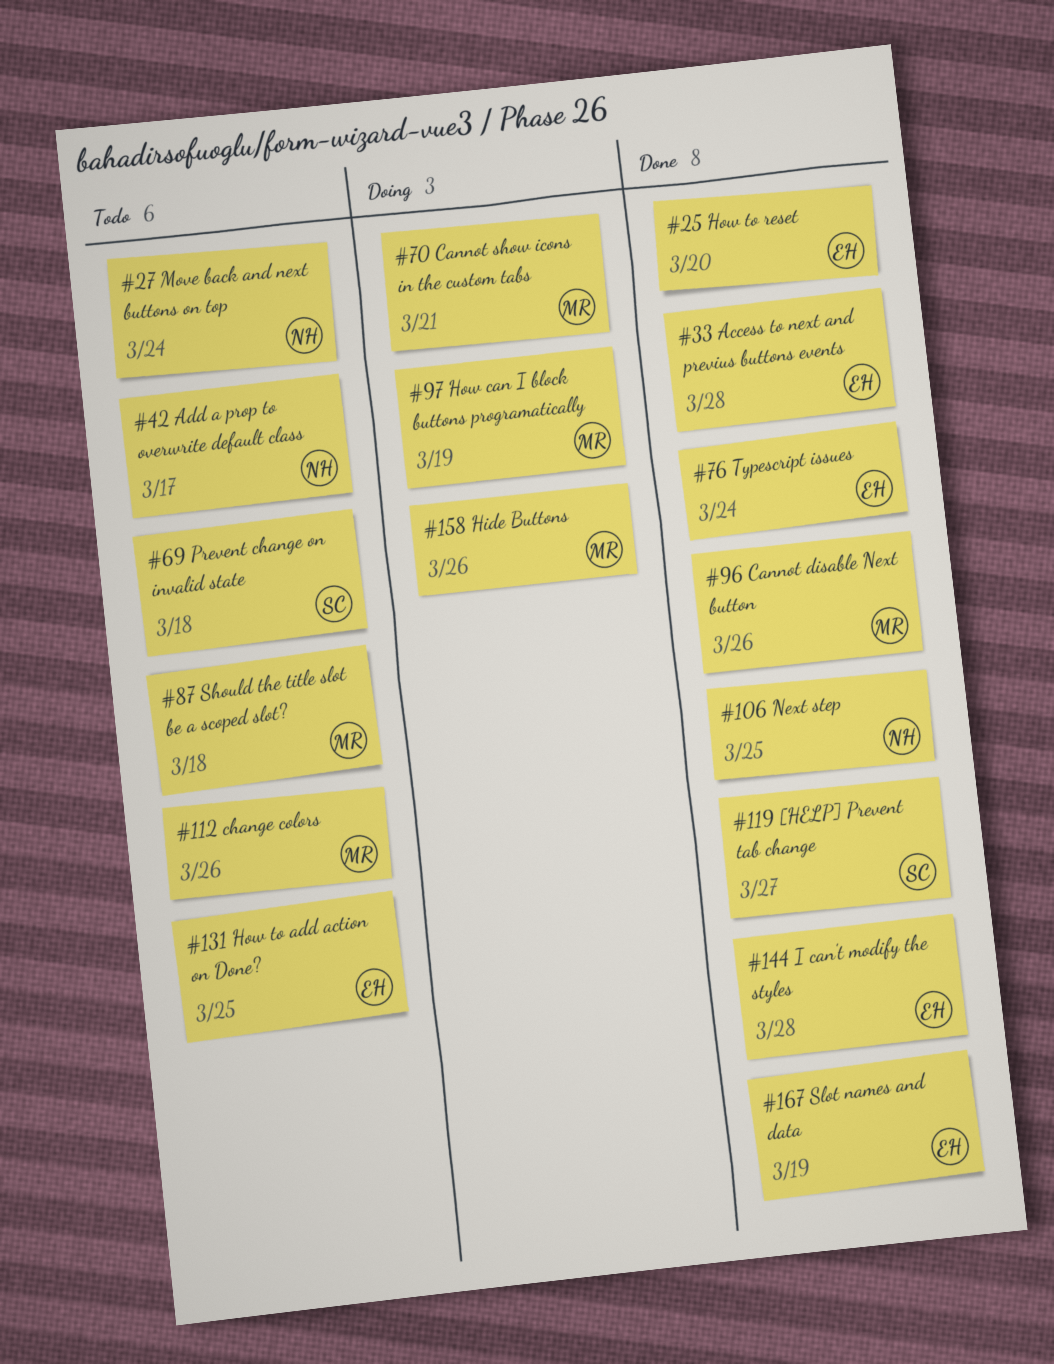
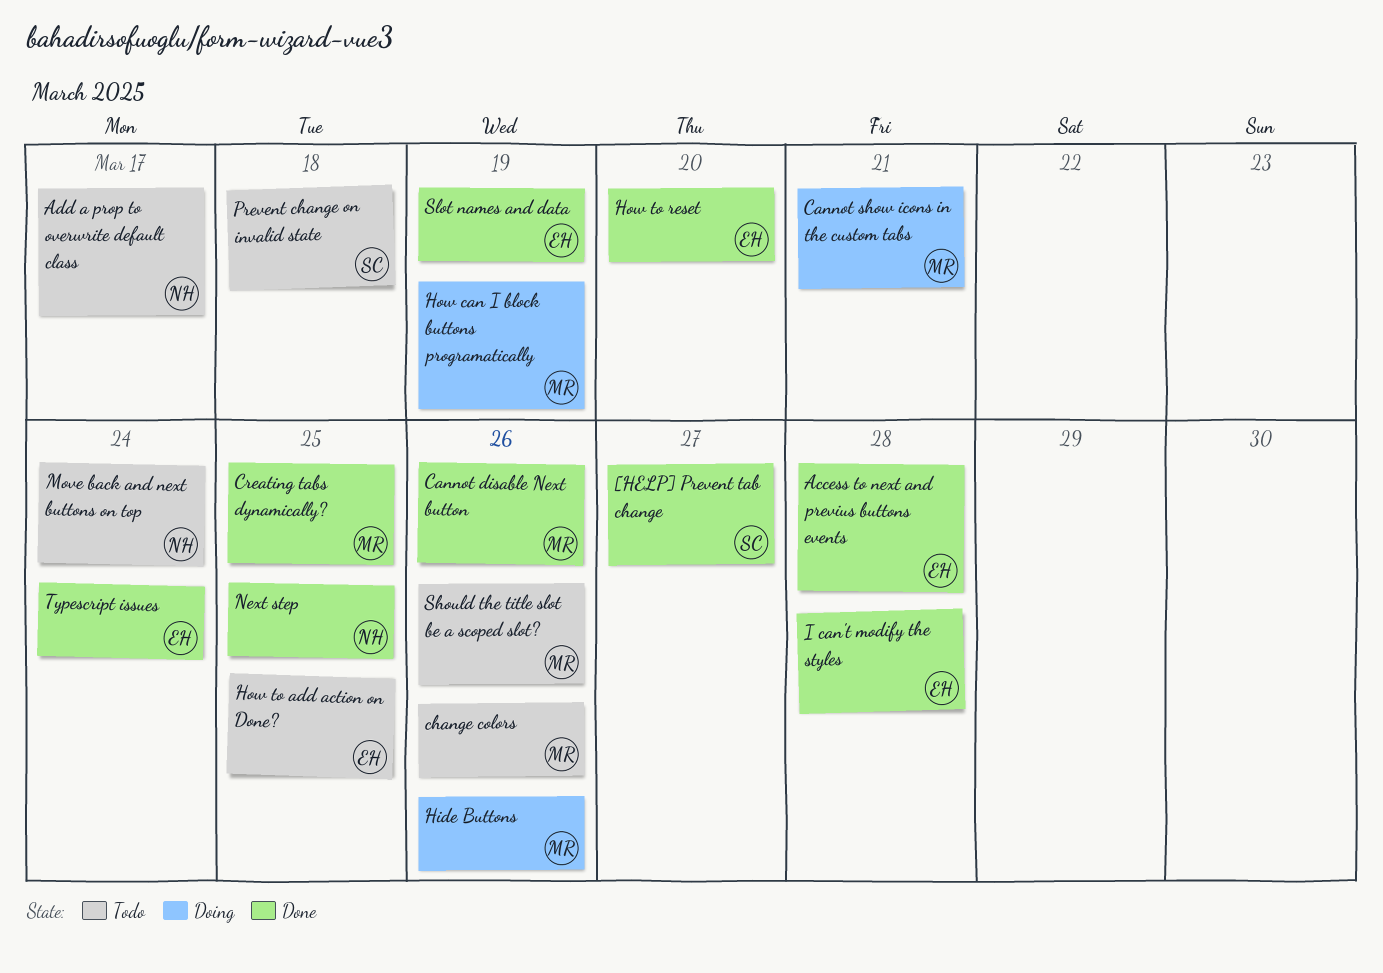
Creating tabs dynamically?: none -> present
Should the title slot be a scoped slot?, due: Mar 18 -> Mar 26

